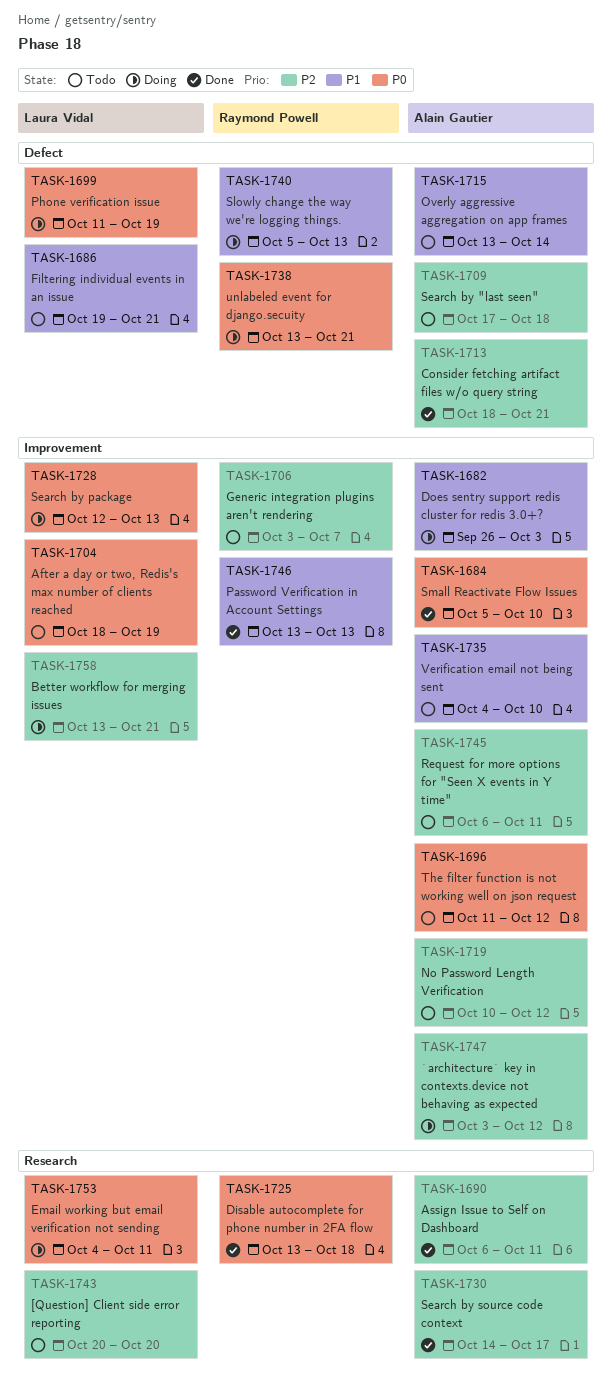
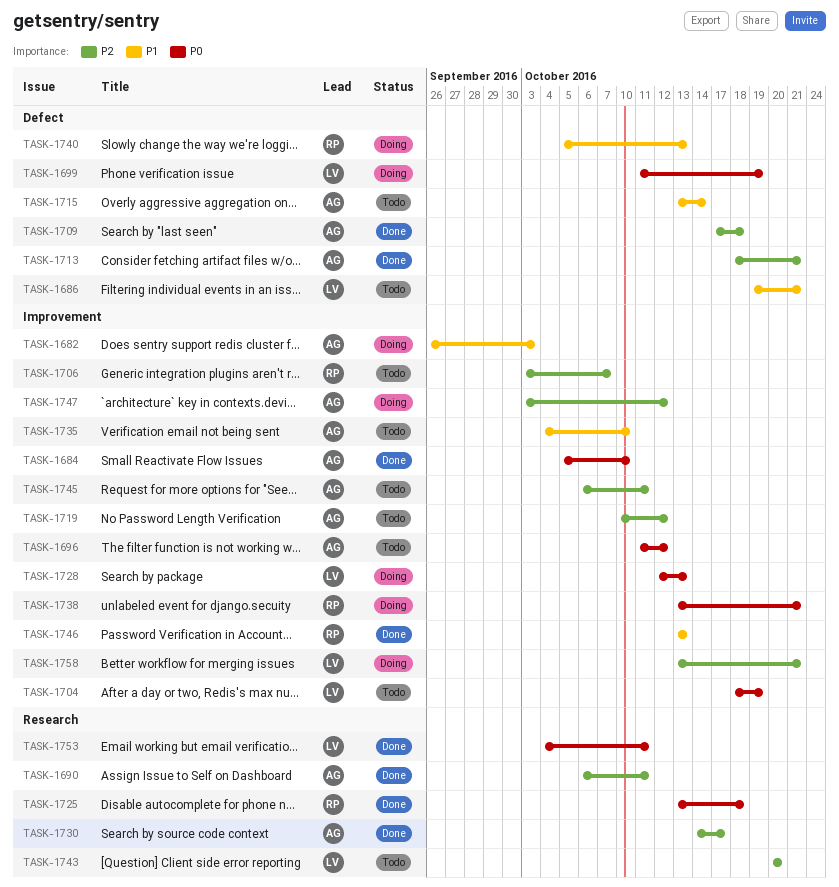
TASK-1709, status: Todo -> Done
TASK-1738, label: Defect -> Improvement
TASK-1753, status: Doing -> Done

